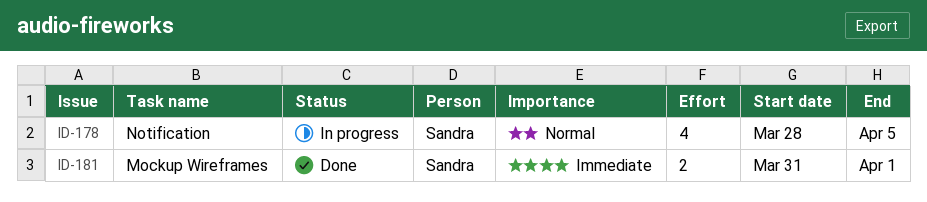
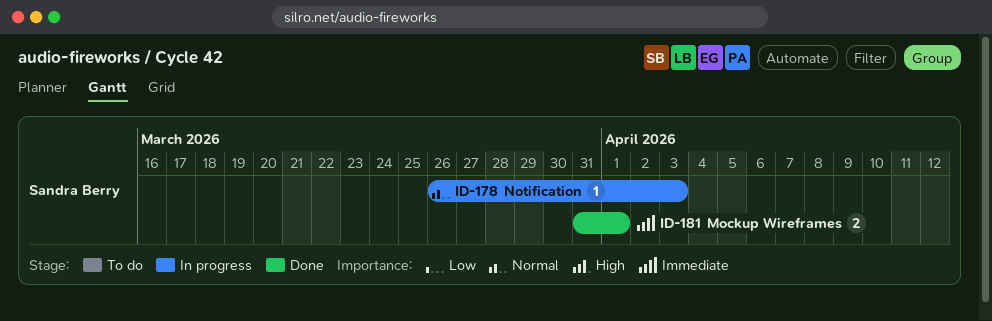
ID-178, estimate: 4 -> 1
ID-178, start: Mar 28 -> Mar 26
ID-178, due: Apr 5 -> Apr 3

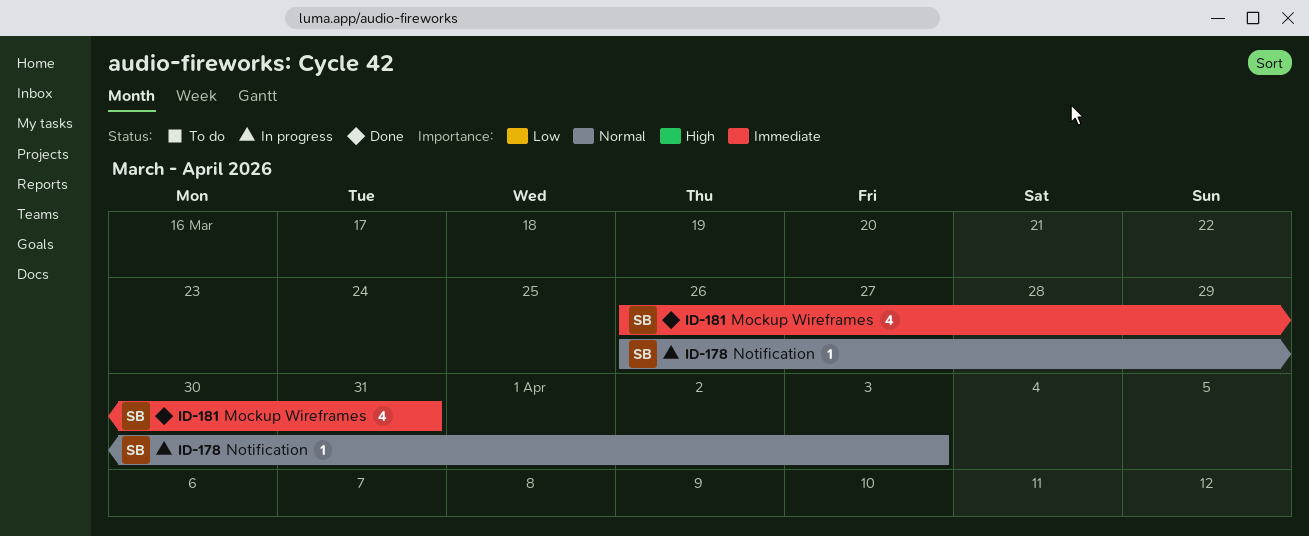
ID-181, estimate: 2 -> 4
ID-181, start: Mar 31 -> Mar 26
ID-181, due: Apr 1 -> Mar 31

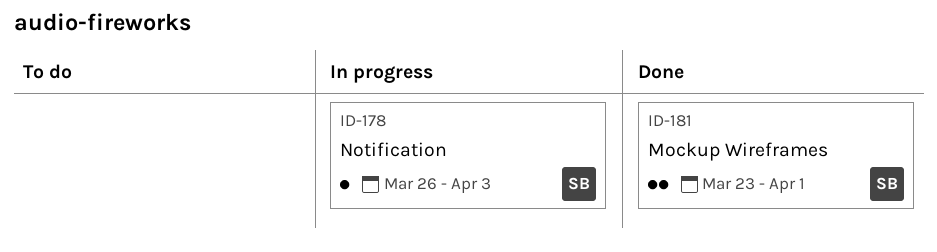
ID-181, estimate: 4 -> 2
ID-181, start: Mar 26 -> Mar 23
ID-181, due: Mar 31 -> Apr 1

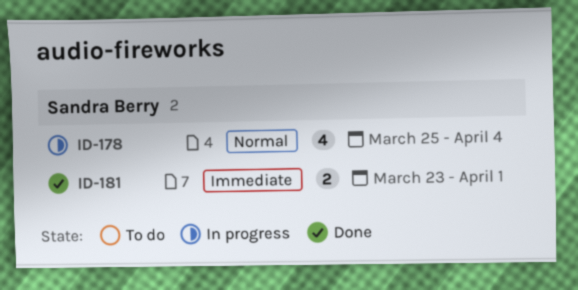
ID-178, estimate: 1 -> 4
ID-178, start: Mar 26 -> Mar 25
ID-178, due: Apr 3 -> Apr 4

